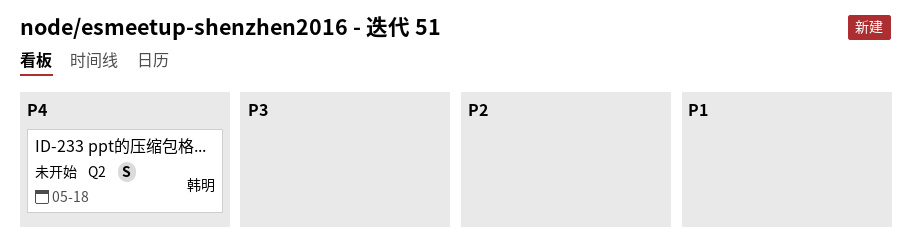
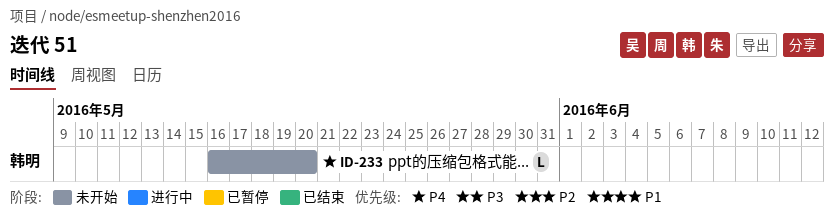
ID-233, estimate: S -> L
ID-233, due: May 18 -> May 20

